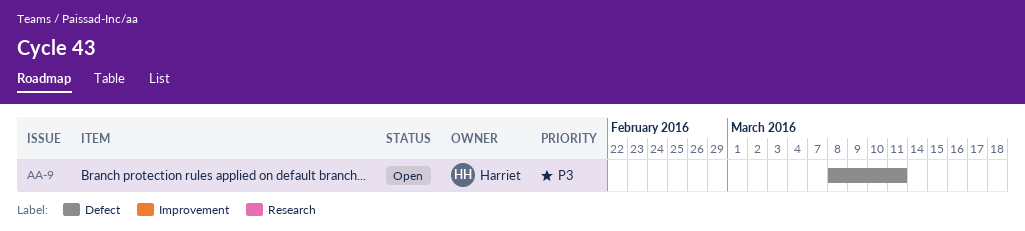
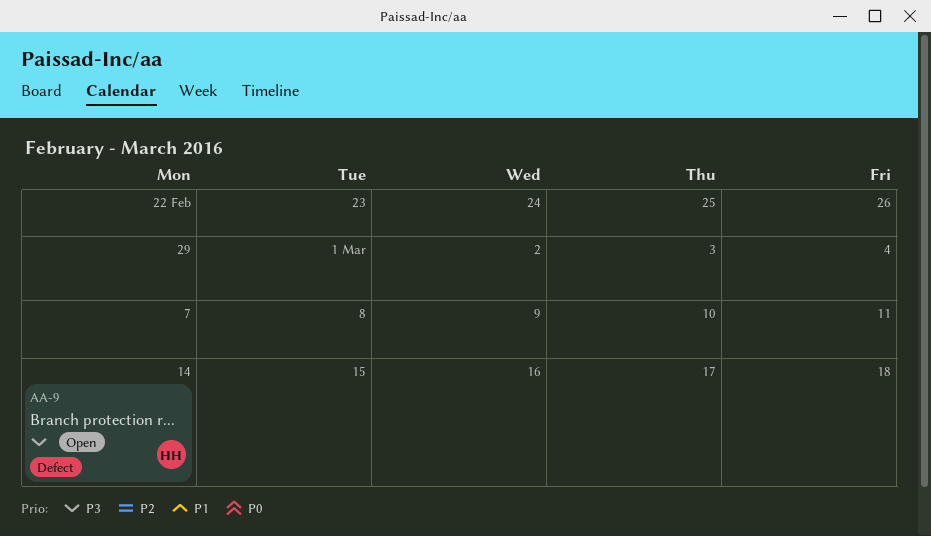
AA-9, due: Mar 11 -> Mar 14

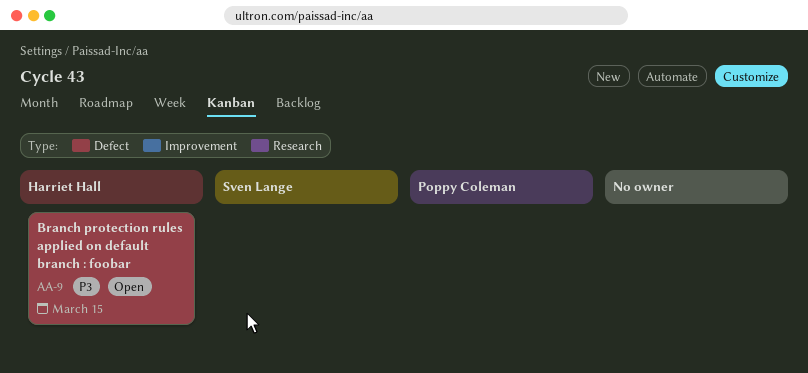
AA-9, due: Mar 14 -> Mar 15

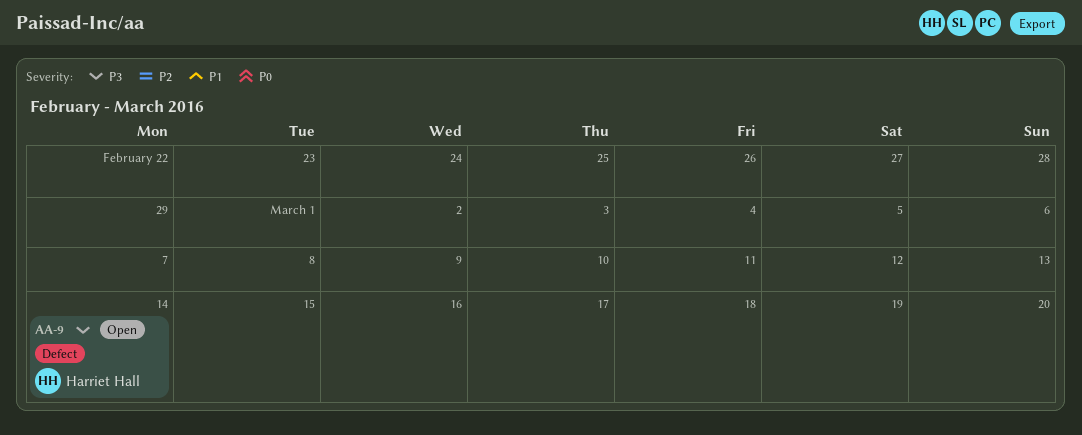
AA-9, due: Mar 15 -> Mar 14

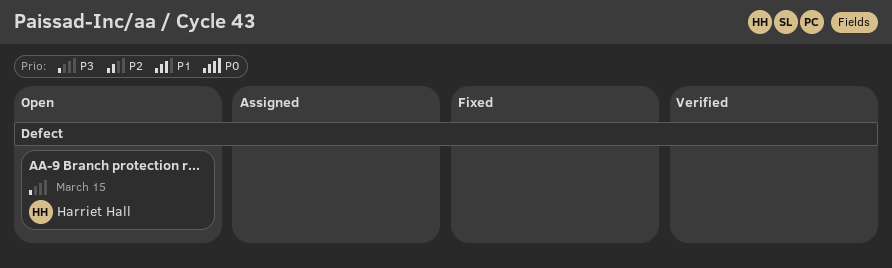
AA-9, due: Mar 14 -> Mar 15

